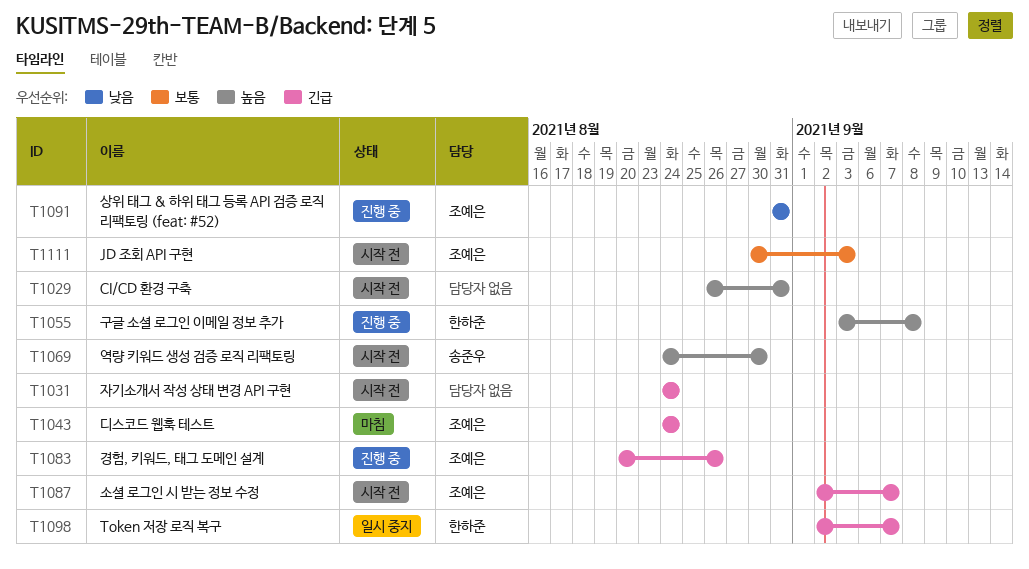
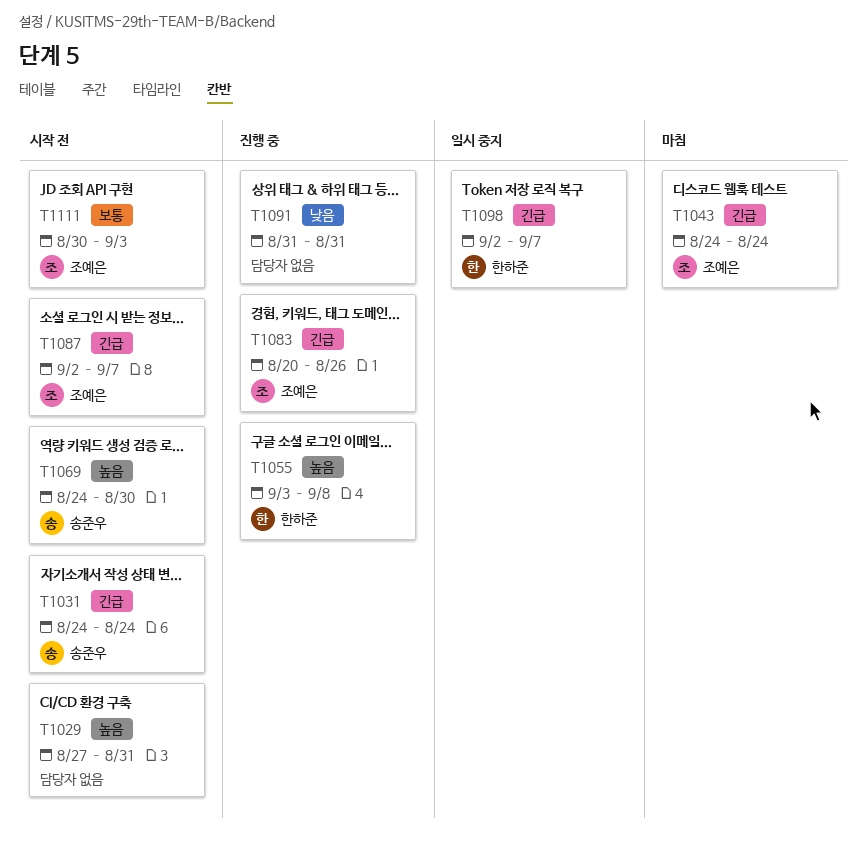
T1029, start: Aug 26 -> Aug 27
T1031, owner: none -> 송준우
T1091, owner: 조예은 -> none

